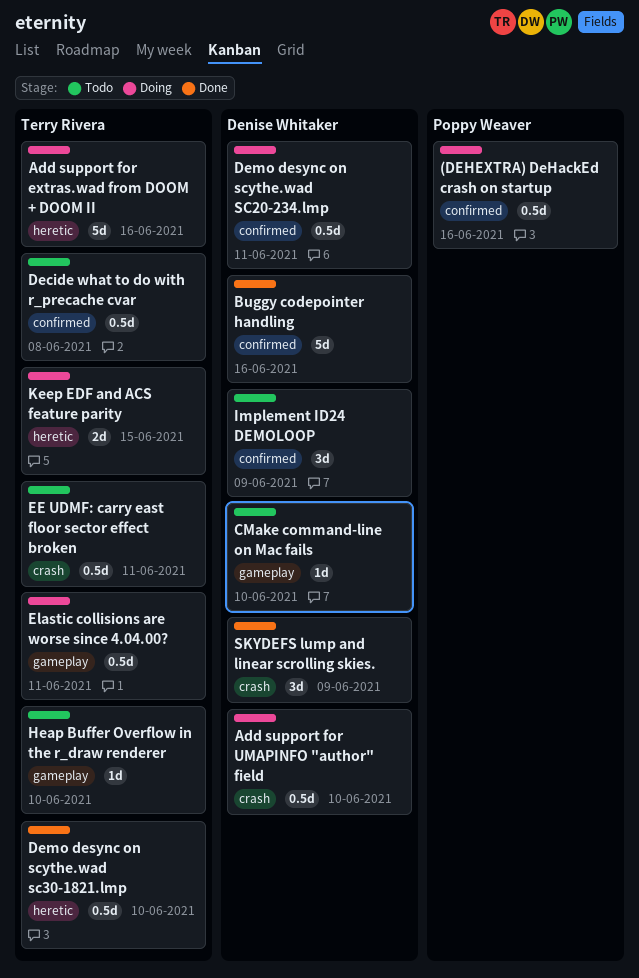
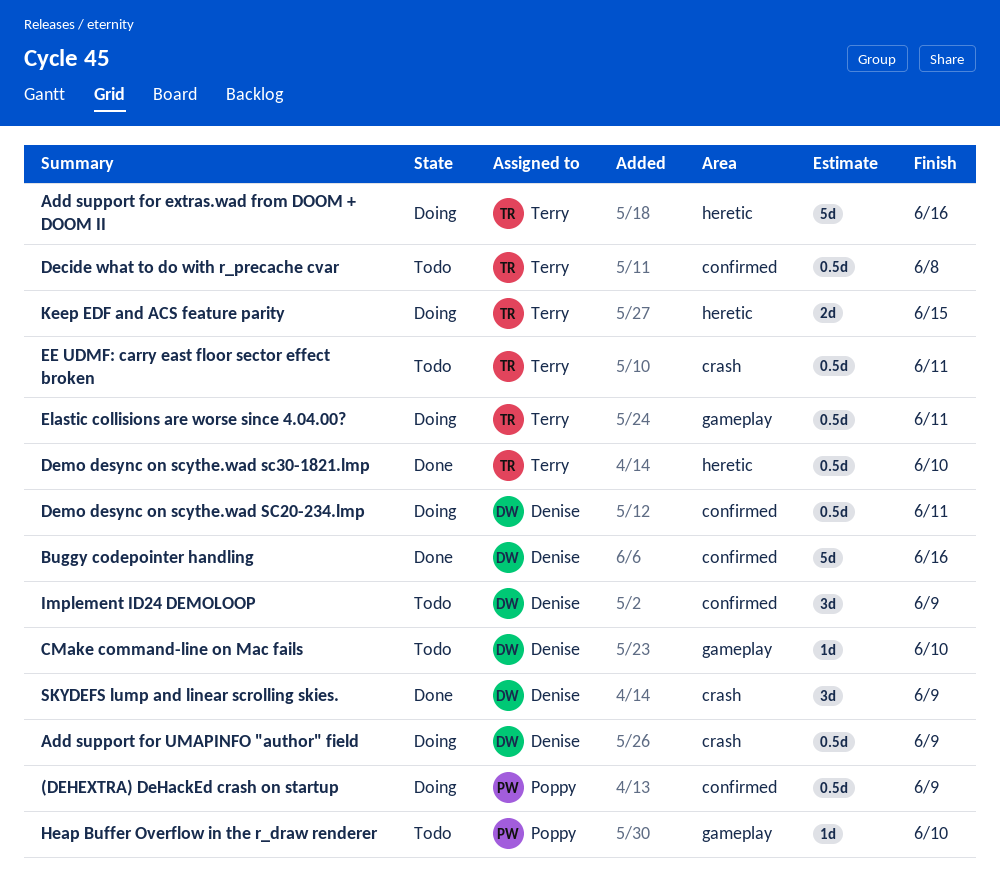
(DEHEXTRA) DeHackEd crash on startup, due: Jun 16 -> Jun 9
Add support for UMAPINFO "author" field, due: Jun 10 -> Jun 9
Heap Buffer Overflow in the r_draw renderer, owner: Terry Rivera -> Poppy Weaver

